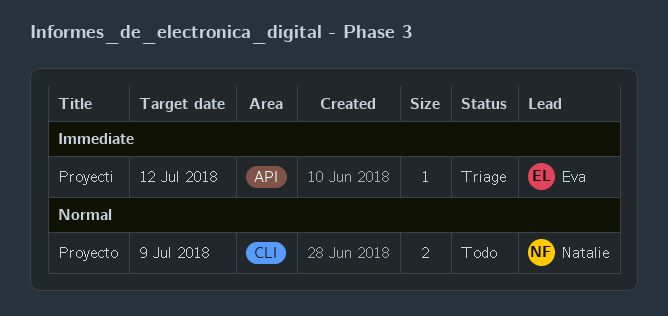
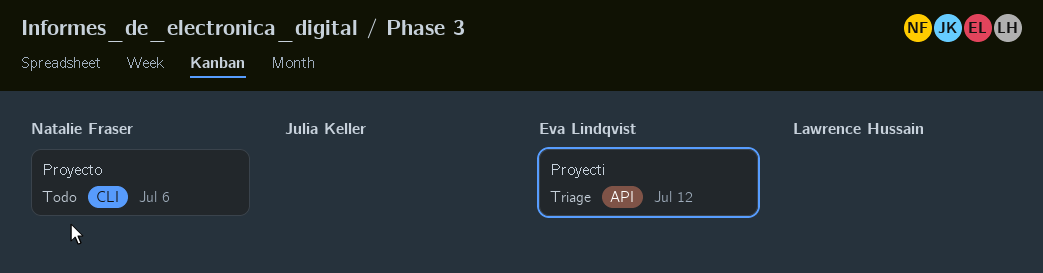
Proyecto, due: Jul 9 -> Jul 6

